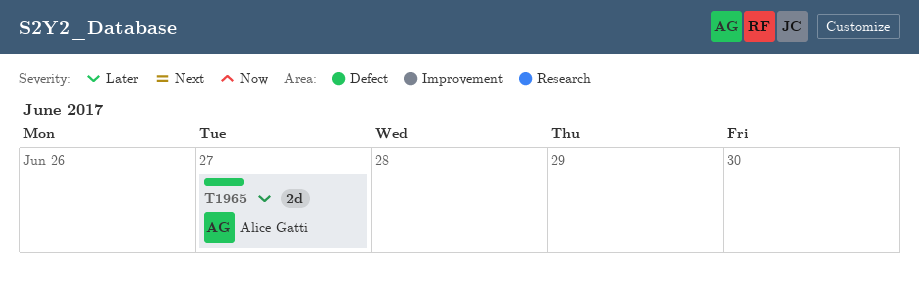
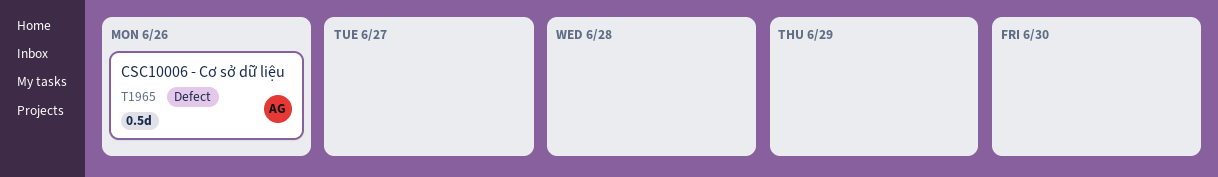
T1965, estimate: 2d -> 0.5d
T1965, due: Jun 27 -> Jun 26

